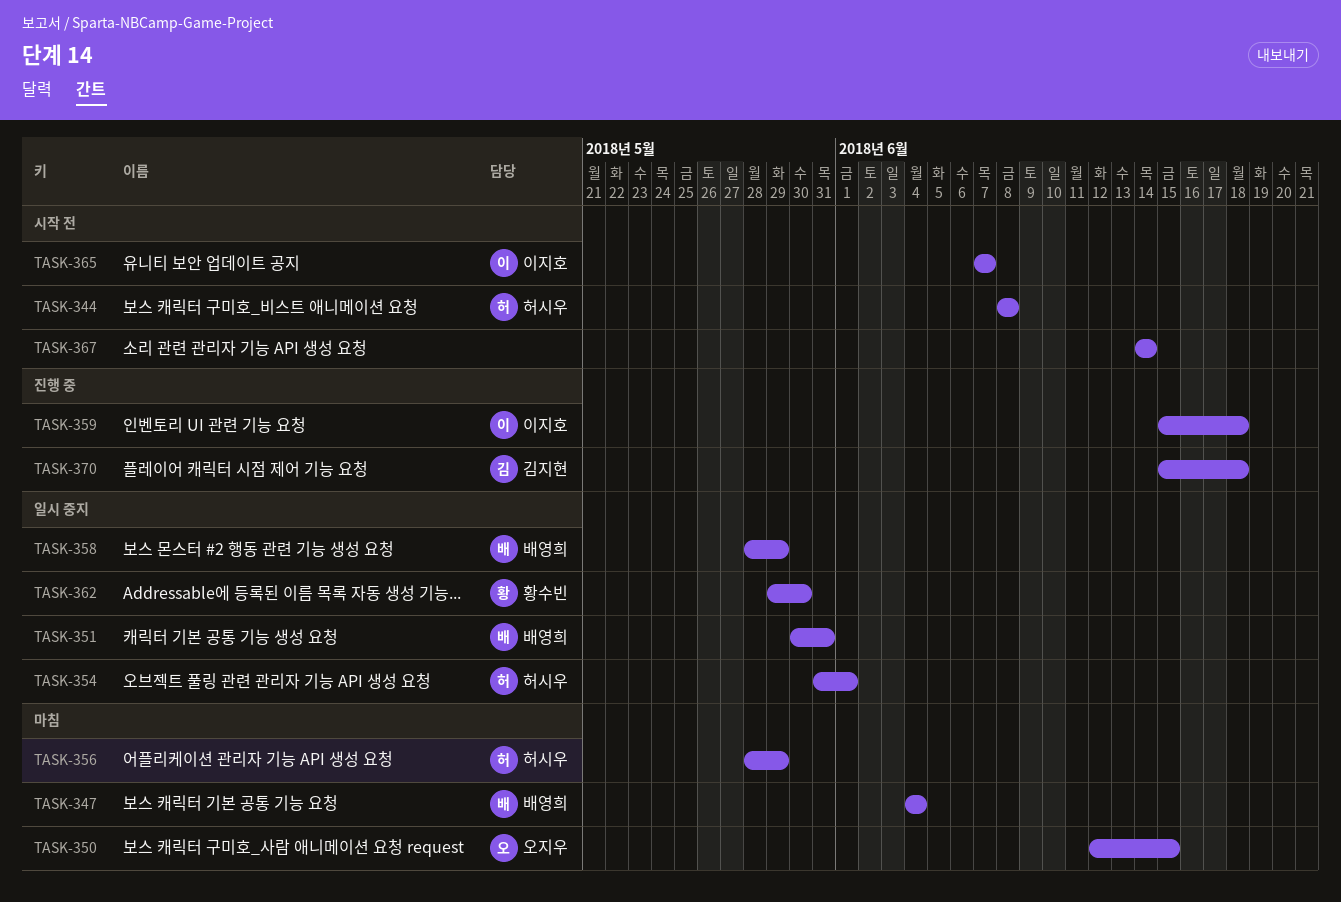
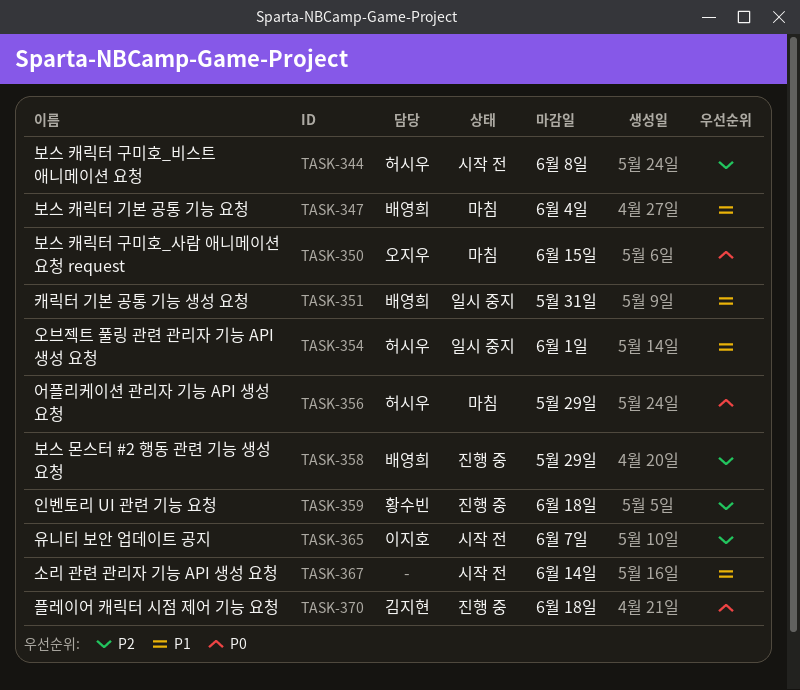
TASK-358, status: 일시 중지 -> 진행 중
TASK-359, owner: 이지호 -> 황수빈
TASK-362: present -> none

